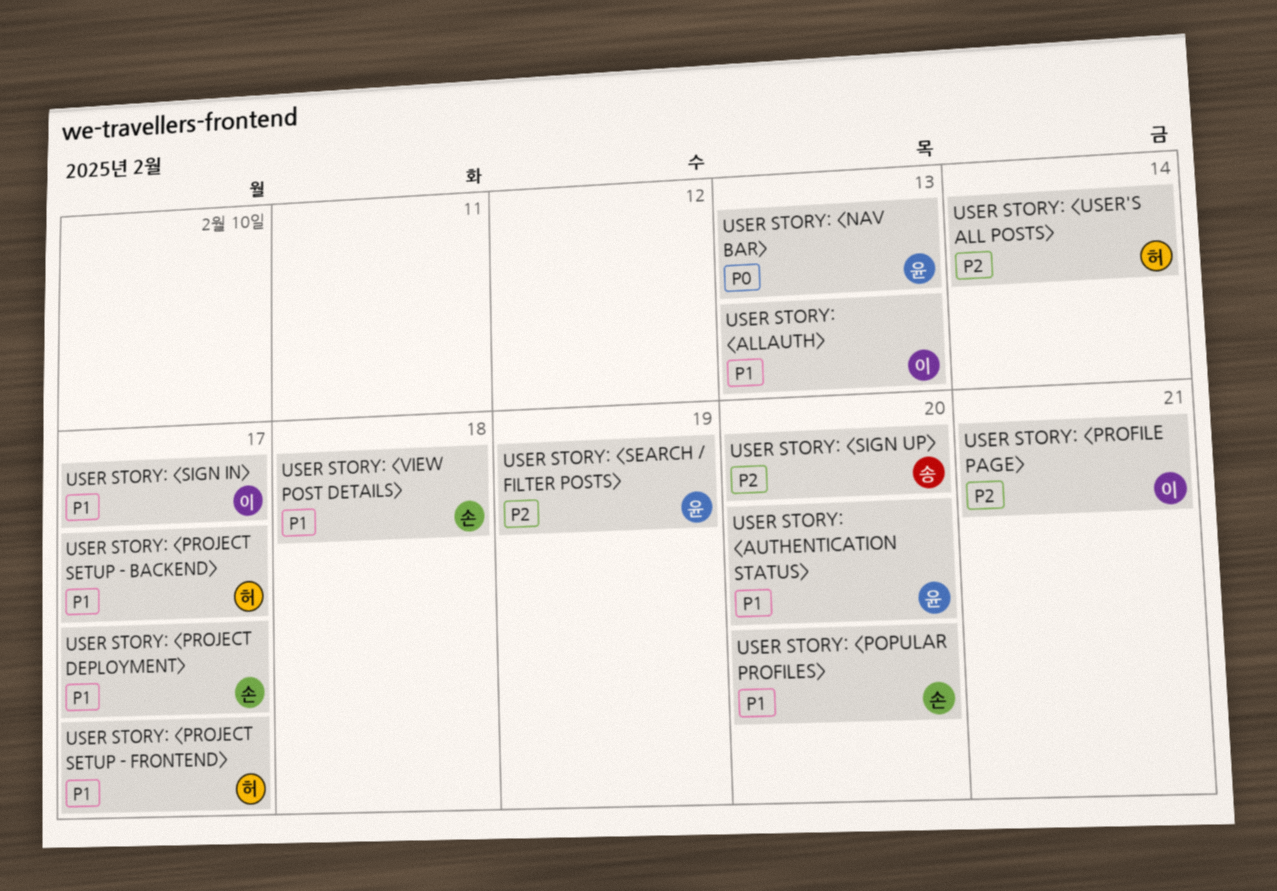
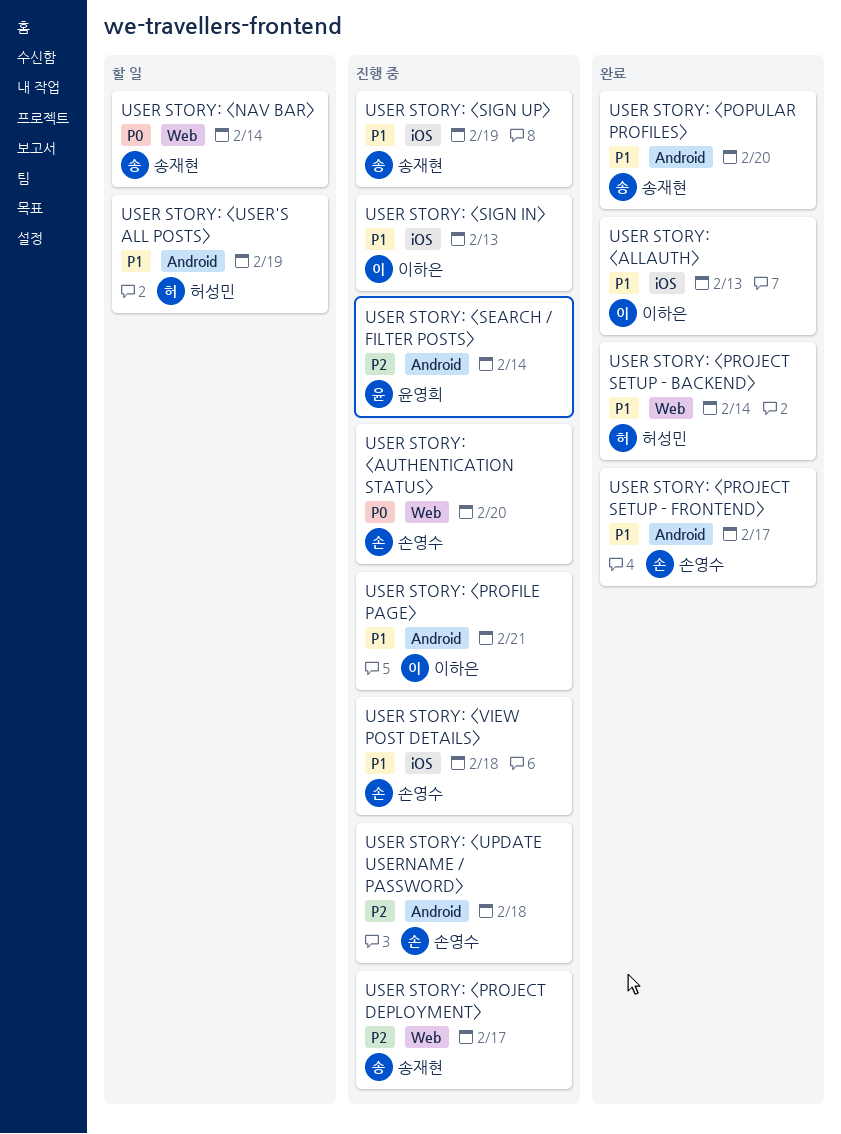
USER STORY: <AUTHENTICATION STATUS>, owner: 윤영희 -> 손영수
USER STORY: <AUTHENTICATION STATUS>, priority: P1 -> P0
USER STORY: <NAV BAR>, owner: 윤영희 -> 송재현
USER STORY: <NAV BAR>, due: Feb 13 -> Feb 14
USER STORY: <POPULAR PROFILES>, owner: 손영수 -> 송재현
USER STORY: <PROFILE PAGE>, priority: P2 -> P1
USER STORY: <PROJECT DEPLOYMENT>, owner: 손영수 -> 송재현
USER STORY: <PROJECT DEPLOYMENT>, priority: P1 -> P2
USER STORY: <PROJECT SETUP - BACKEND>, due: Feb 17 -> Feb 14
USER STORY: <PROJECT SETUP - FRONTEND>, owner: 허성민 -> 손영수
USER STORY: <SEARCH / FILTER POSTS>, due: Feb 19 -> Feb 14
USER STORY: <SIGN IN>, due: Feb 17 -> Feb 13
USER STORY: <SIGN UP>, priority: P2 -> P1
USER STORY: <SIGN UP>, due: Feb 20 -> Feb 19
USER STORY: <UPDATE USERNAME / PASSWORD>: none -> present
USER STORY: <USER'S ALL POSTS>, priority: P2 -> P1
USER STORY: <USER'S ALL POSTS>, due: Feb 14 -> Feb 19

